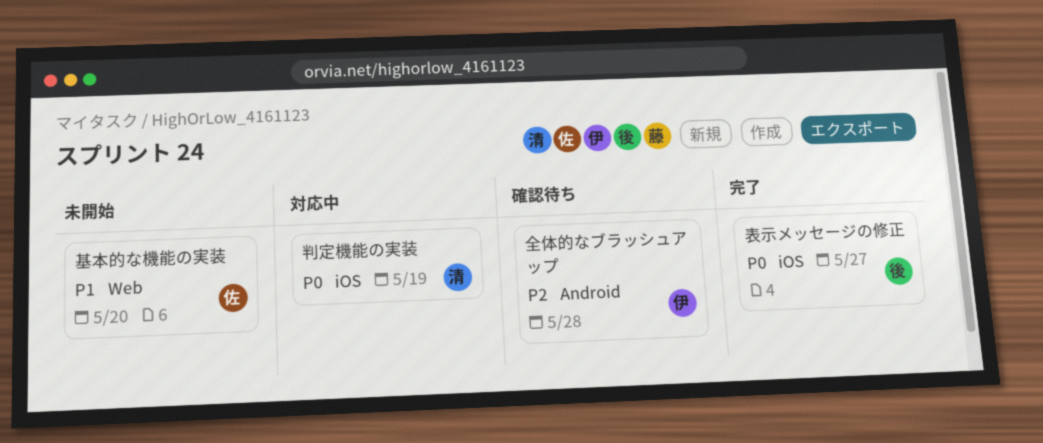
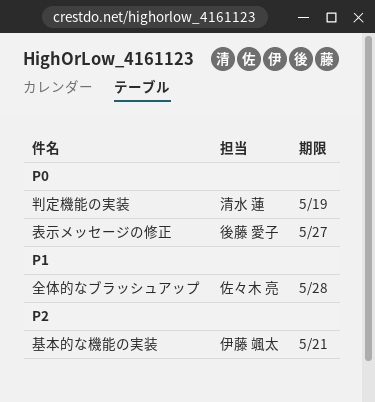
全体的なブラッシュアップ, owner: 伊藤 颯太 -> 佐々木 亮
全体的なブラッシュアップ, priority: P2 -> P1
基本的な機能の実装, owner: 佐々木 亮 -> 伊藤 颯太
基本的な機能の実装, priority: P1 -> P2
基本的な機能の実装, due: May 20 -> May 21

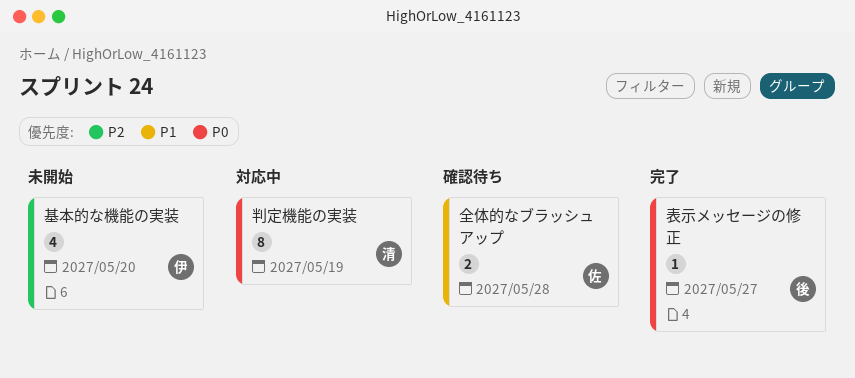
基本的な機能の実装, due: May 21 -> May 20

